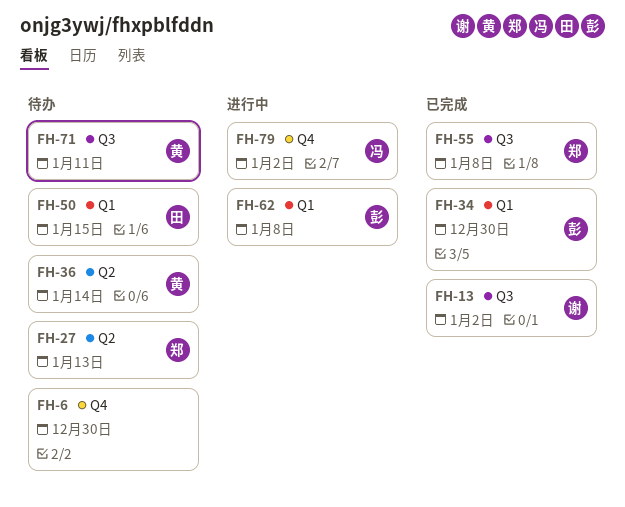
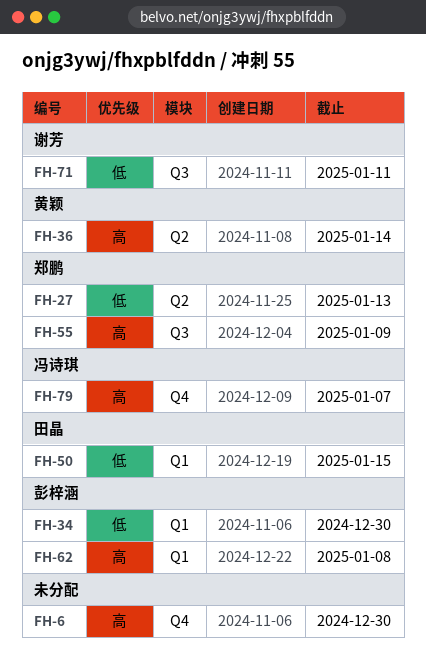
FH-13: present -> none
FH-55, due: Jan 8 -> Jan 9
FH-71, owner: 黄颖 -> 谢芳
FH-79, due: Jan 2 -> Jan 7

